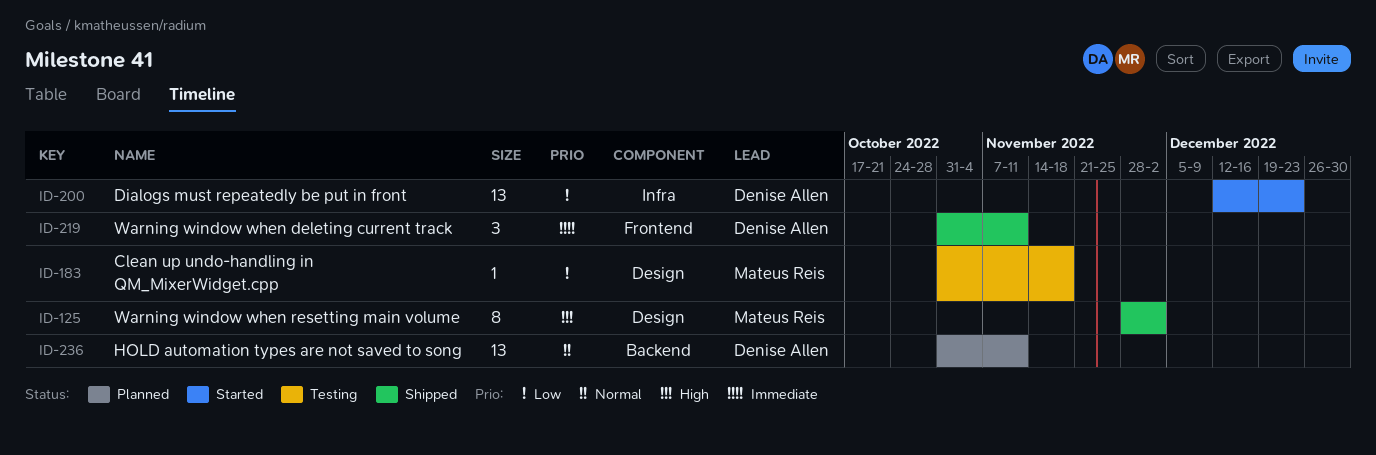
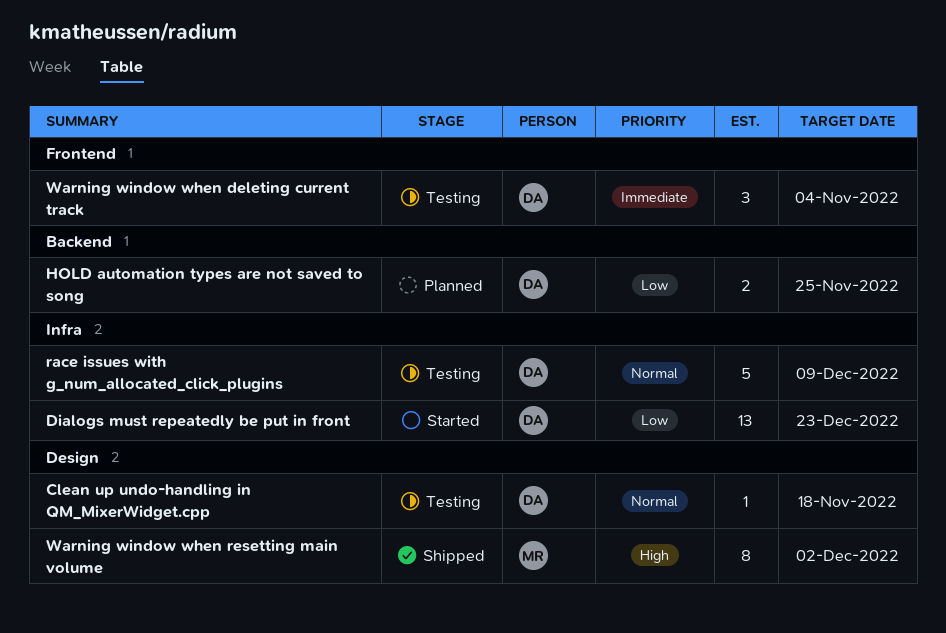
Clean up undo-handling in QM_MixerWidget.cpp, owner: Mateus Reis -> Denise Allen
Clean up undo-handling in QM_MixerWidget.cpp, priority: Low -> Normal
HOLD automation types are not saved to song, priority: Normal -> Low
HOLD automation types are not saved to song, estimate: 13 -> 2
HOLD automation types are not saved to song, due: Nov 11 -> Nov 25
race issues with g_num_allocated_click_plugins: none -> present
Warning window when deleting current track, status: Shipped -> Testing
Warning window when deleting current track, due: Nov 11 -> Nov 4

